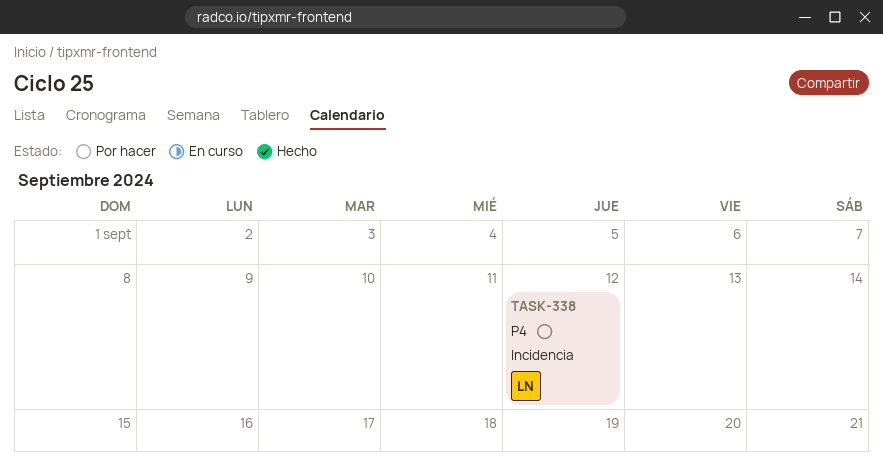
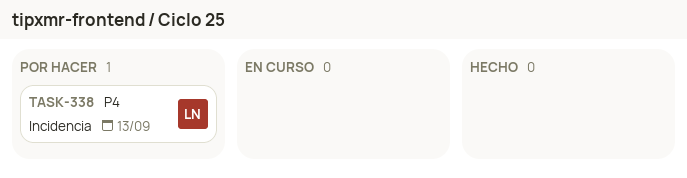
TASK-338, due: Sep 12 -> Sep 13

